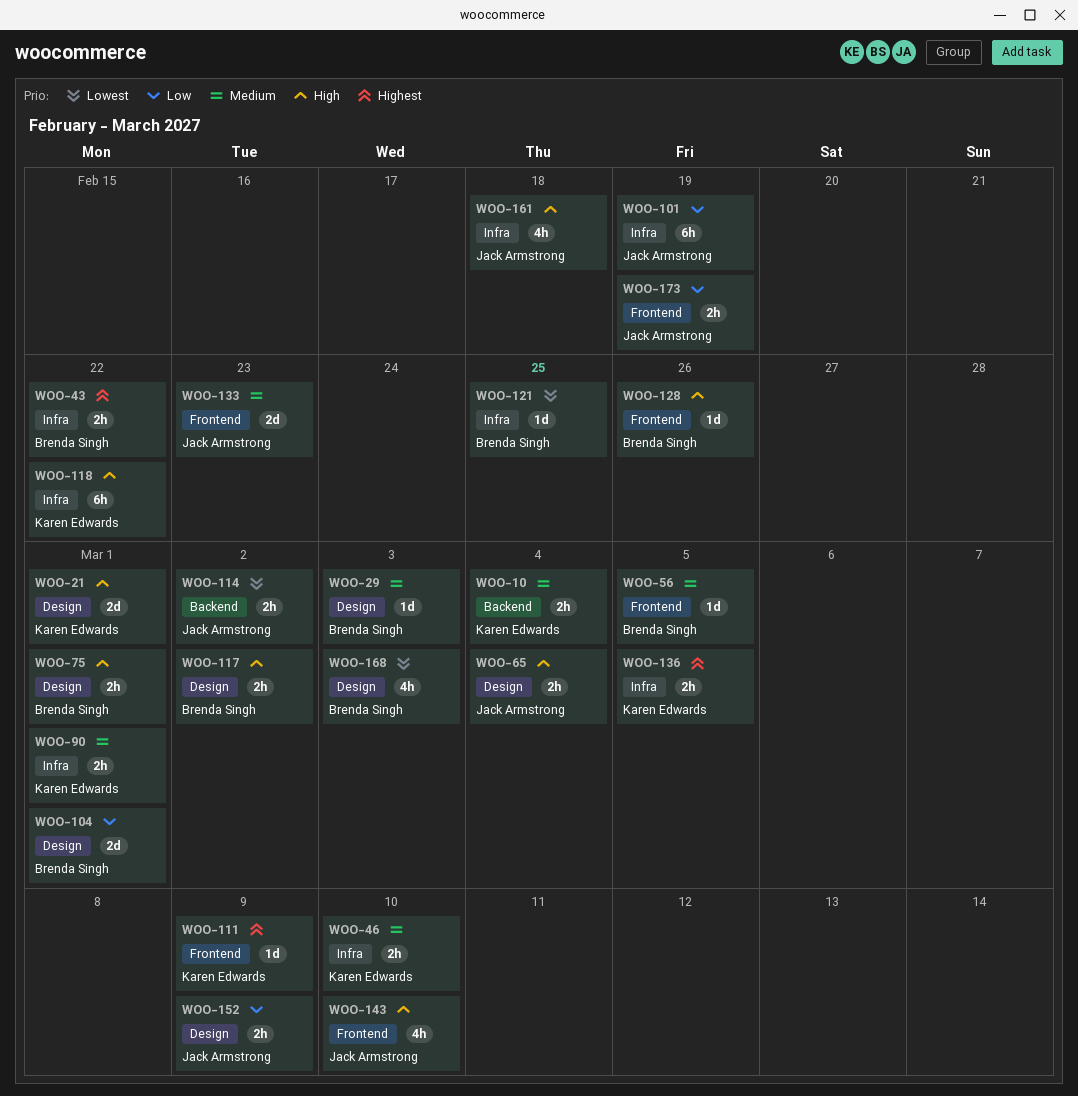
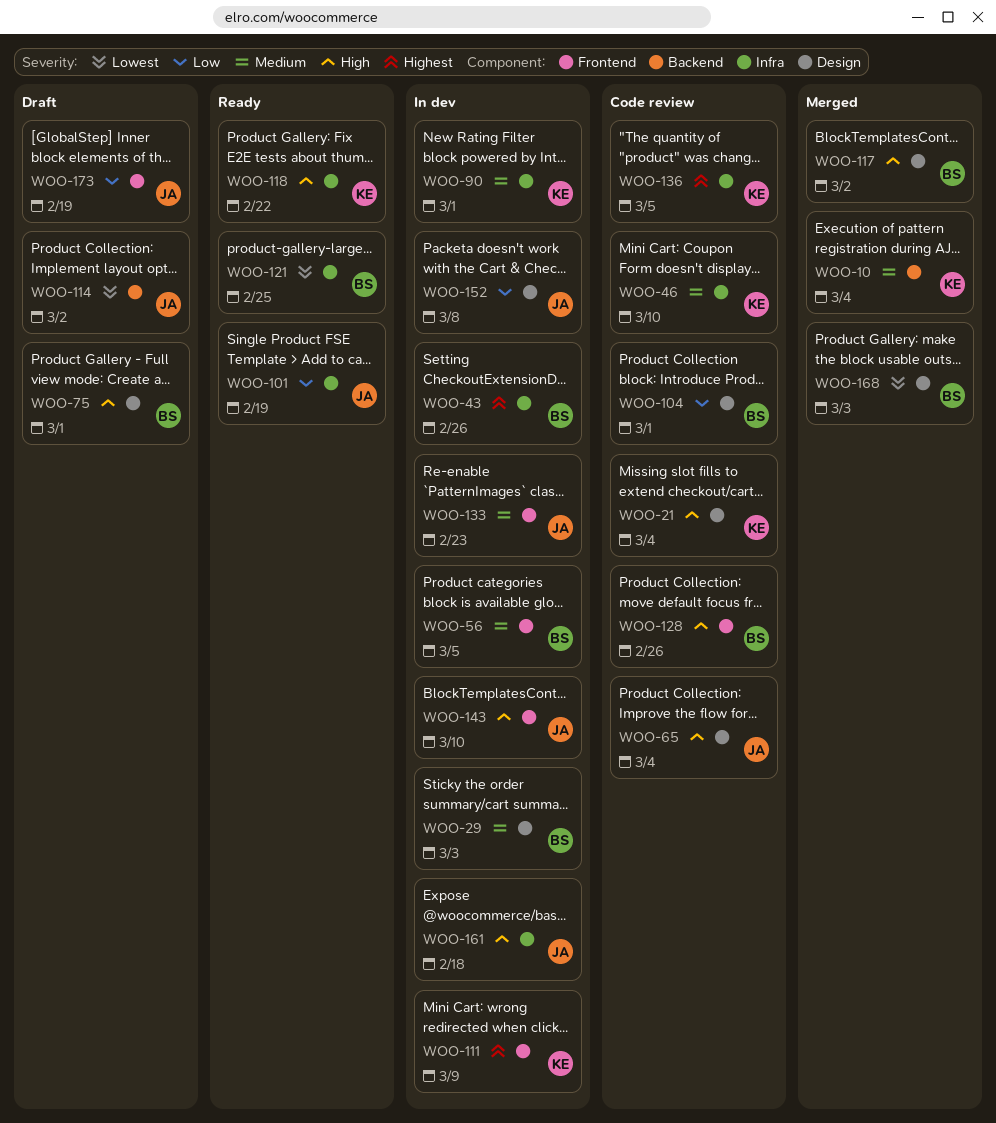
WOO-21, due: Mar 1 -> Mar 4
WOO-43, due: Feb 22 -> Feb 26
WOO-152, due: Mar 9 -> Mar 8

